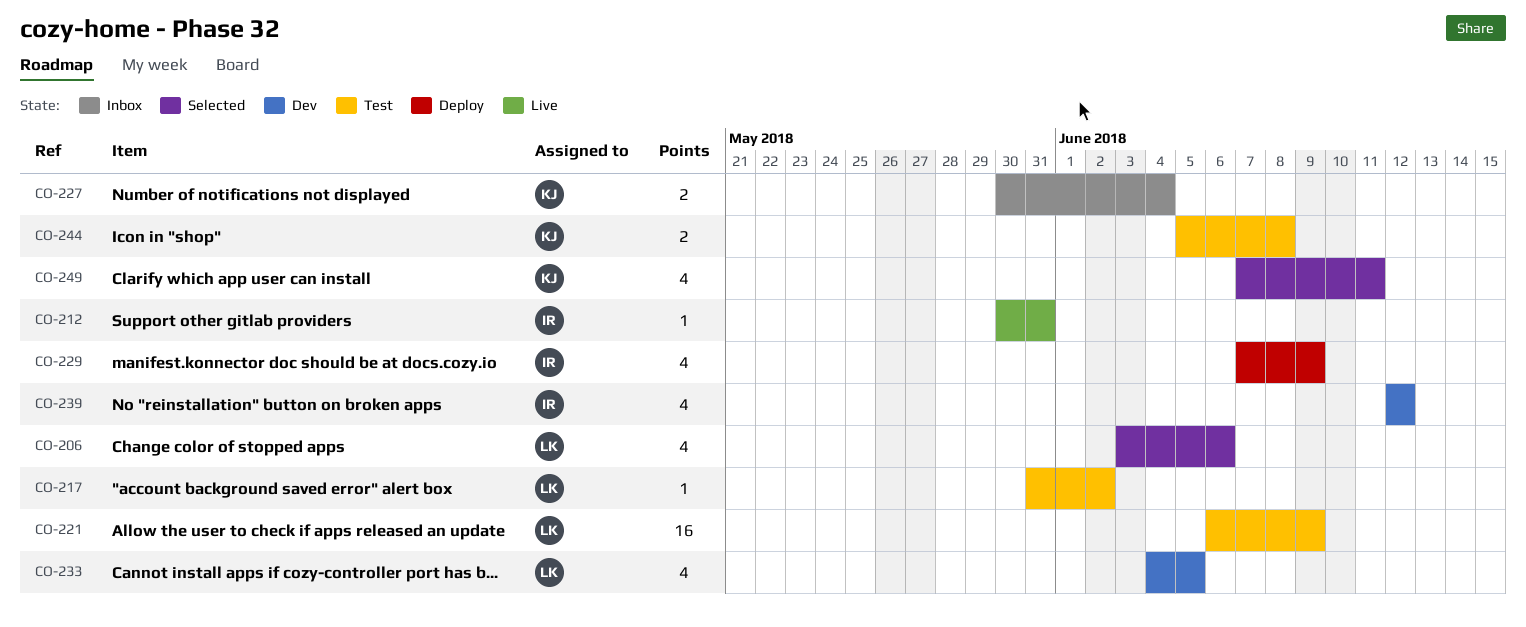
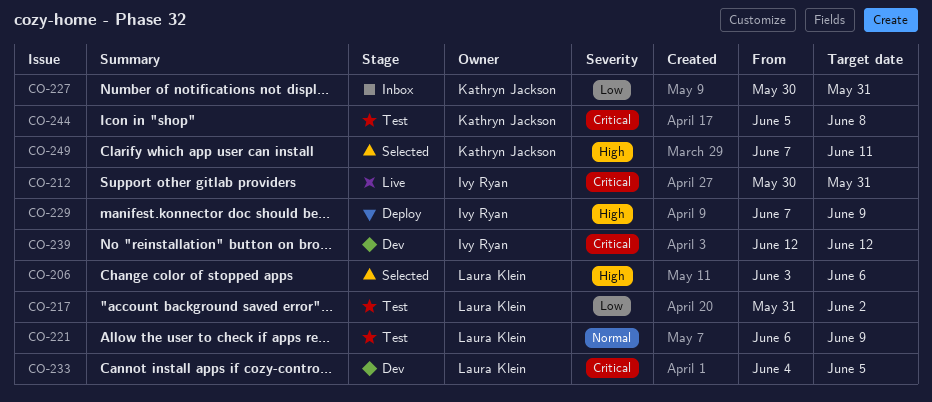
CO-227, due: Jun 4 -> May 31

